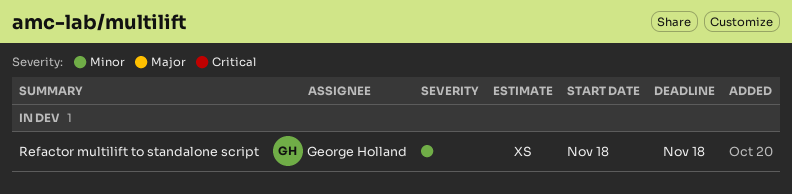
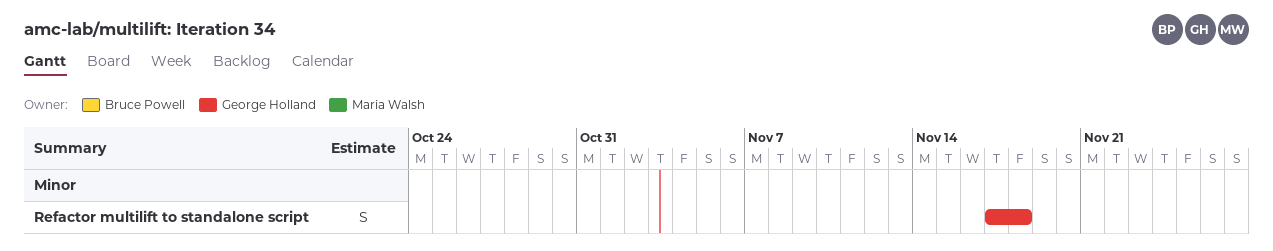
Refactor multilift to standalone script, estimate: XS -> S
Refactor multilift to standalone script, start: Nov 18 -> Nov 17

